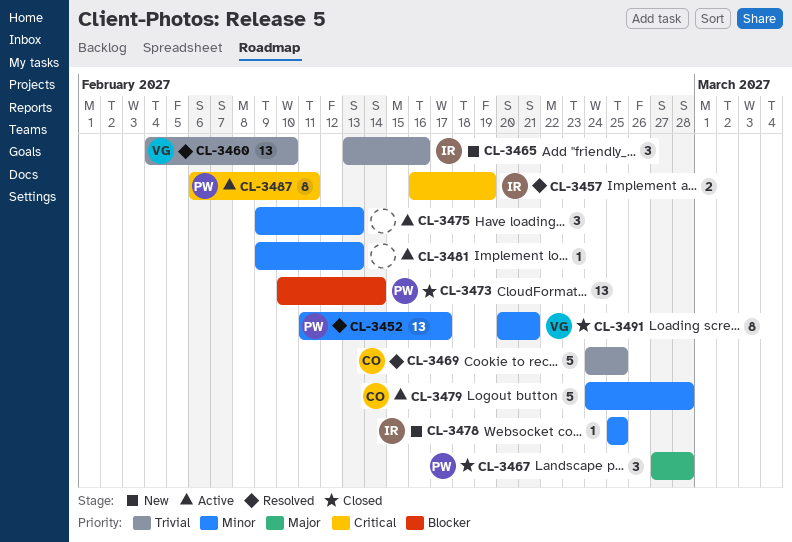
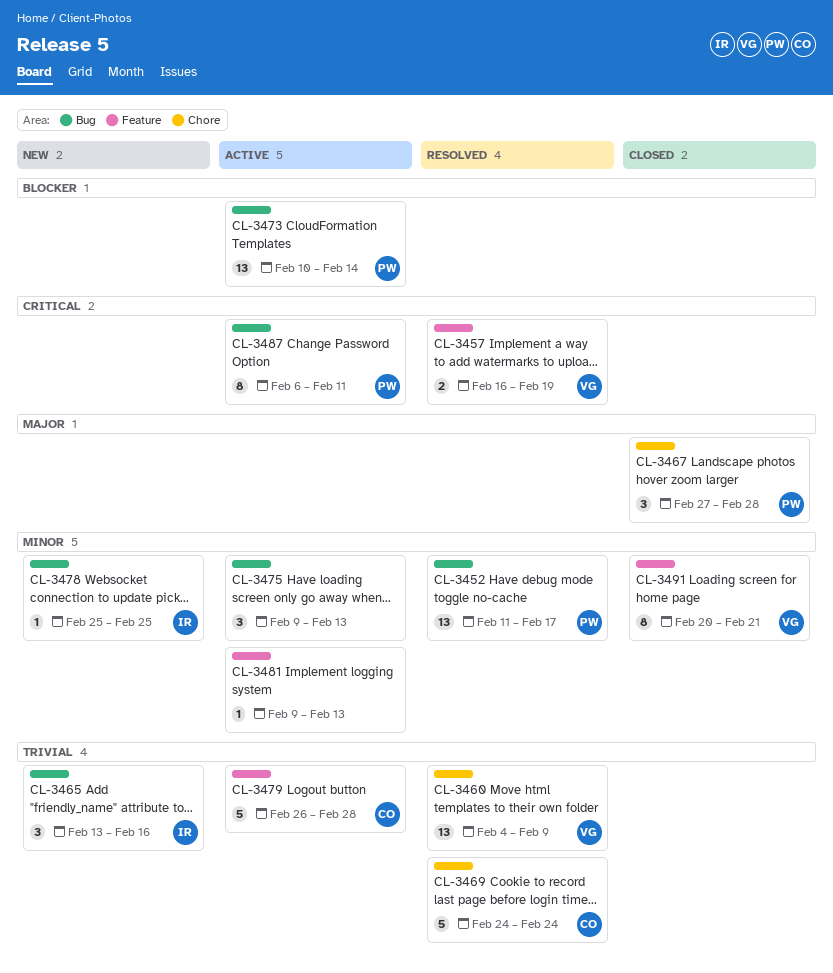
CL-3457, owner: IR -> VG
CL-3460, due: Feb 10 -> Feb 9
CL-3469, due: Feb 25 -> Feb 24
CL-3473, status: Closed -> Active
CL-3479, priority: Minor -> Trivial
CL-3479, start: Feb 24 -> Feb 26

